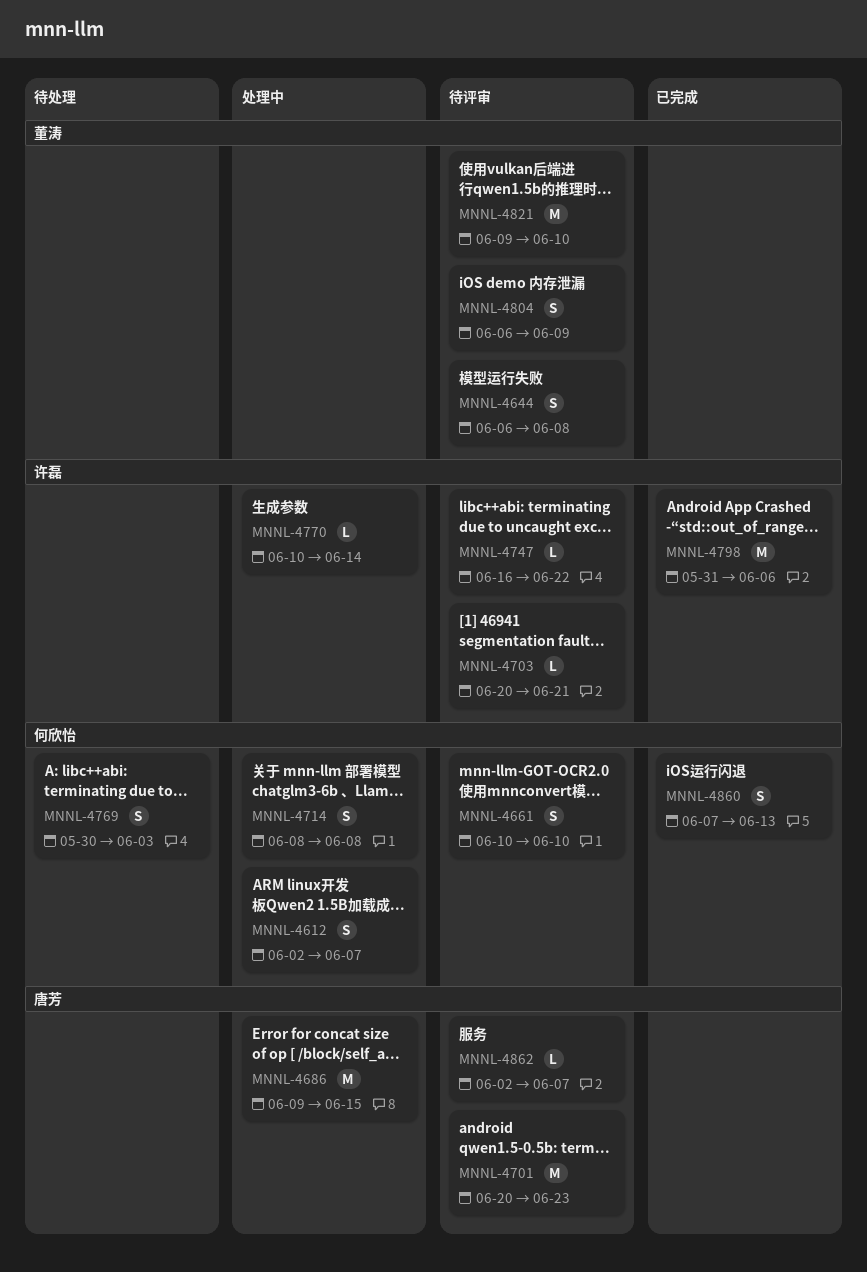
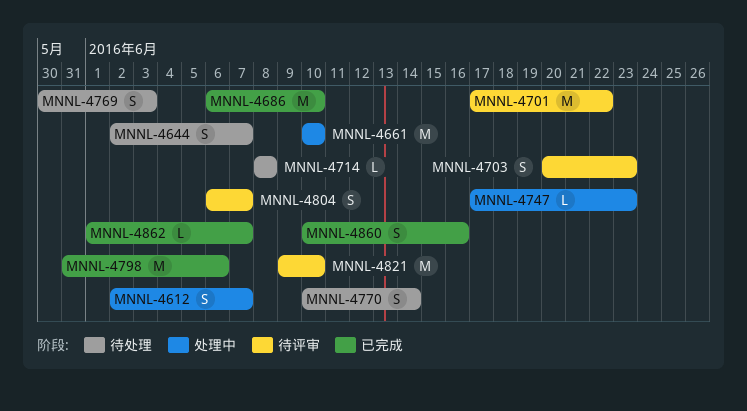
MNNL-4644, status: 待评审 -> 待处理
MNNL-4644, start: Jun 6 -> Jun 2
MNNL-4644, due: Jun 8 -> Jun 7
MNNL-4661, status: 待评审 -> 处理中
MNNL-4661, estimate: S -> M
MNNL-4686, status: 处理中 -> 已完成
MNNL-4686, start: Jun 9 -> Jun 6
MNNL-4686, due: Jun 15 -> Jun 10
MNNL-4701, start: Jun 20 -> Jun 17
MNNL-4701, due: Jun 23 -> Jun 22
MNNL-4703, estimate: L -> S
MNNL-4703, due: Jun 21 -> Jun 23
MNNL-4714, status: 处理中 -> 待处理
MNNL-4714, estimate: S -> L
MNNL-4747, status: 待评审 -> 处理中
MNNL-4747, start: Jun 16 -> Jun 17
MNNL-4747, due: Jun 22 -> Jun 23
MNNL-4770, status: 处理中 -> 待处理
MNNL-4770, estimate: L -> S
MNNL-4804, due: Jun 9 -> Jun 7
MNNL-4860, start: Jun 7 -> Jun 10
MNNL-4860, due: Jun 13 -> Jun 16
MNNL-4862, status: 待评审 -> 已完成
MNNL-4862, start: Jun 2 -> Jun 1

